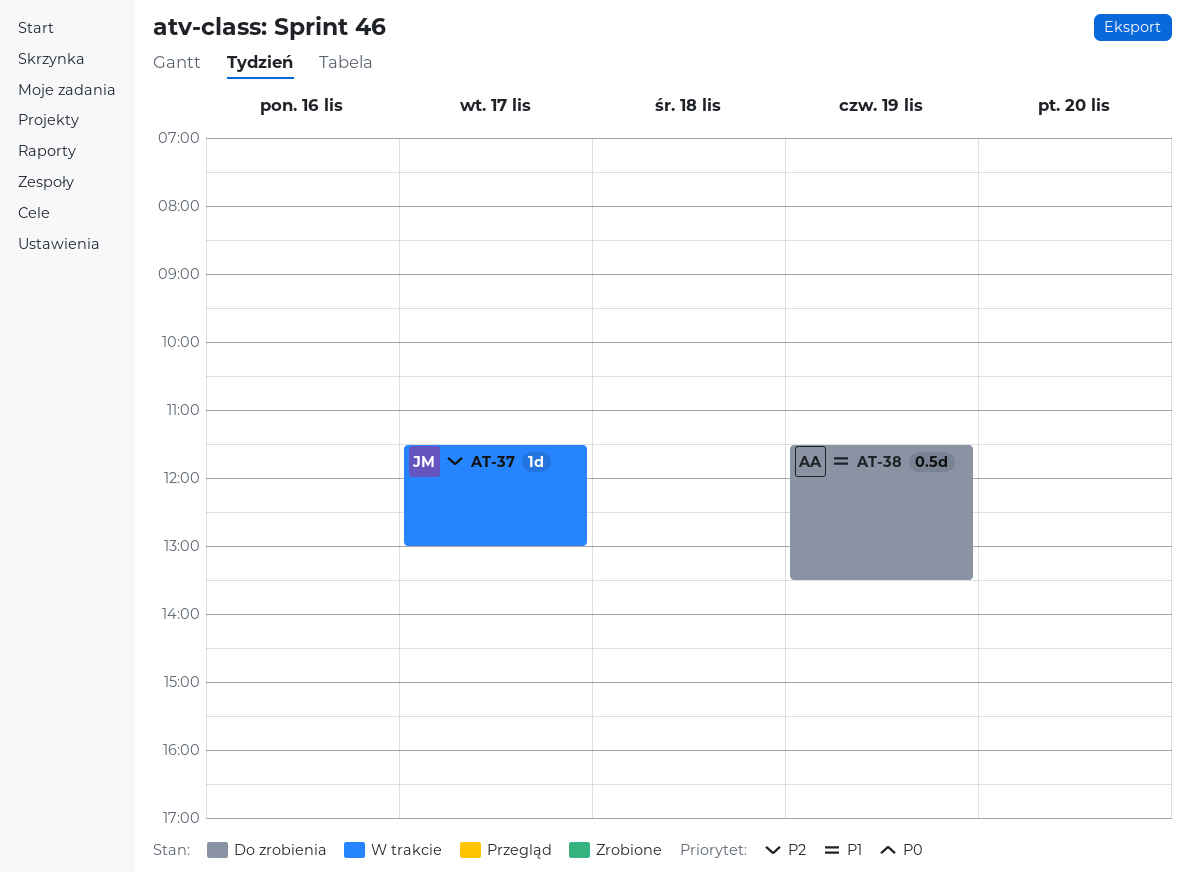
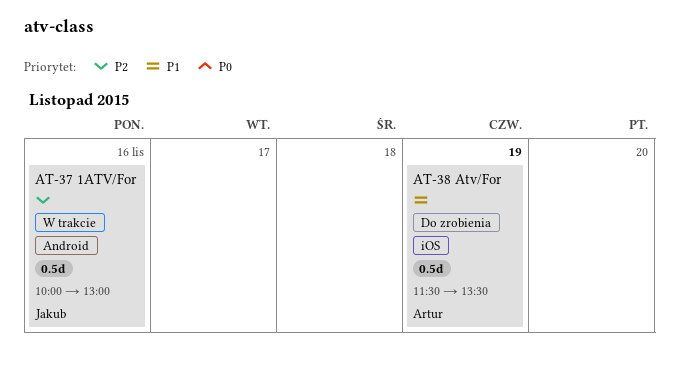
AT-37, estimate: 1d -> 0.5d
AT-37, day: Nov 17 -> Nov 16
AT-37, begins: 11:30 -> 10:00

